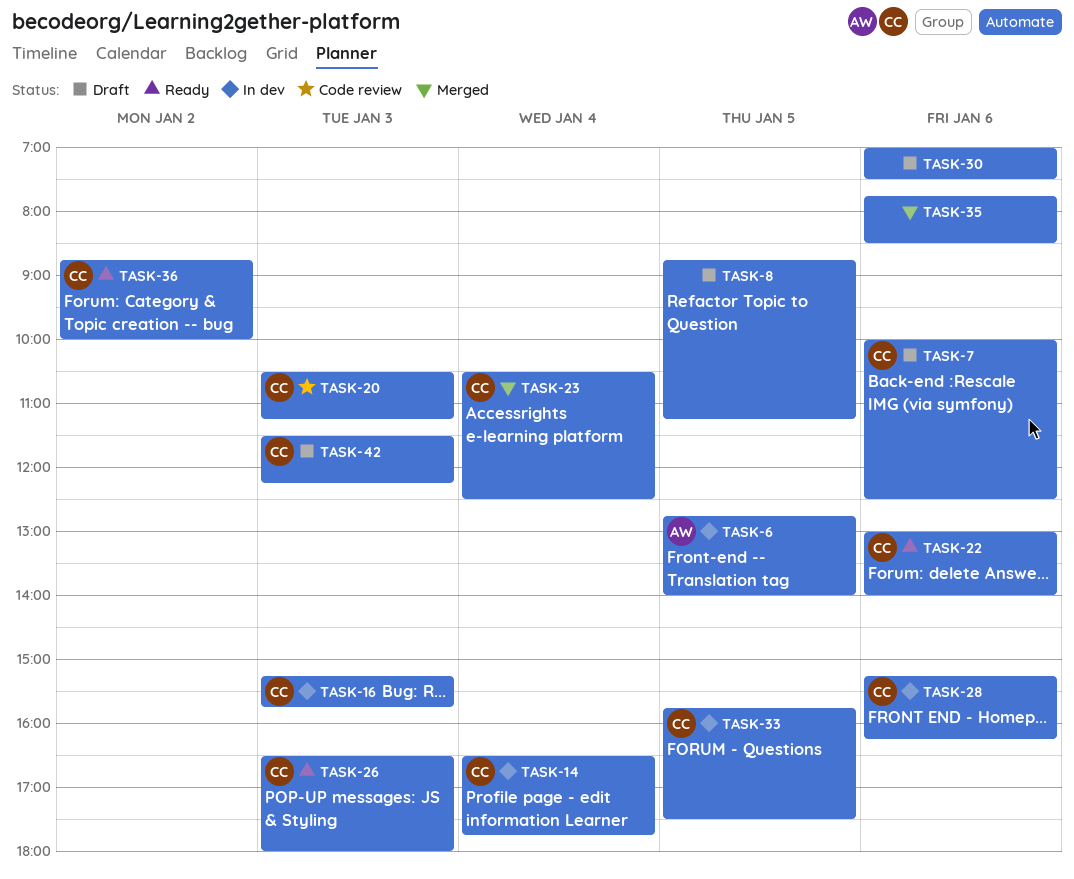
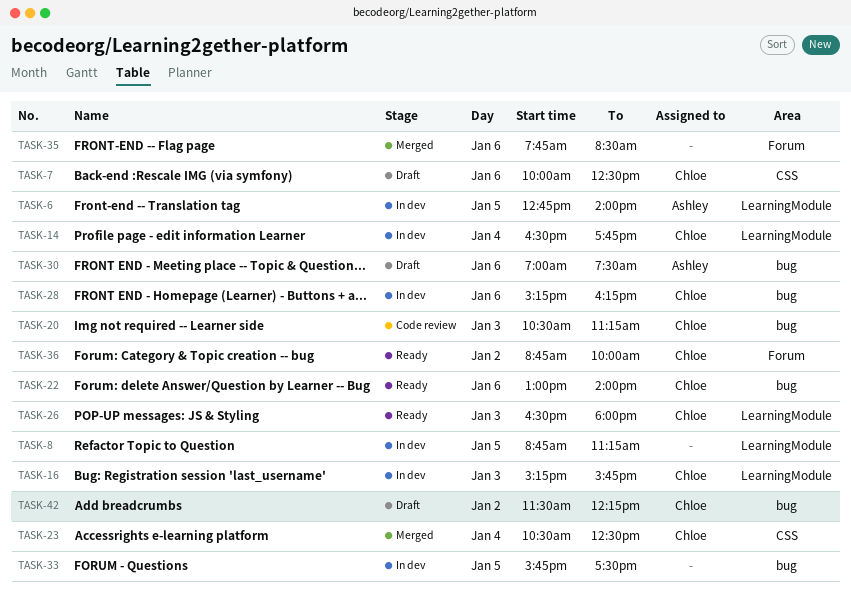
TASK-8, status: Draft -> In dev
TASK-30, owner: none -> Ashley
TASK-33, owner: Chloe -> none
TASK-42, day: Jan 3 -> Jan 2

